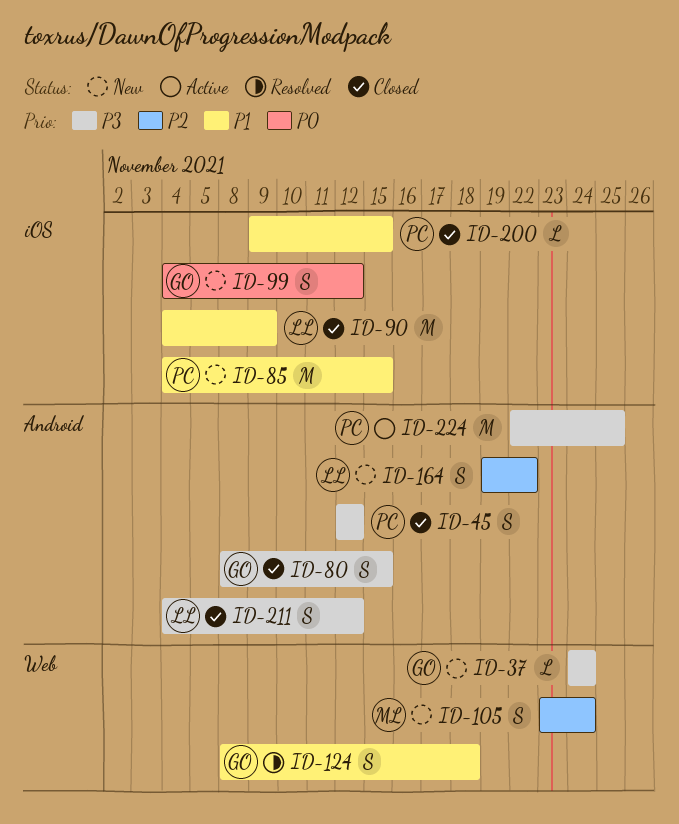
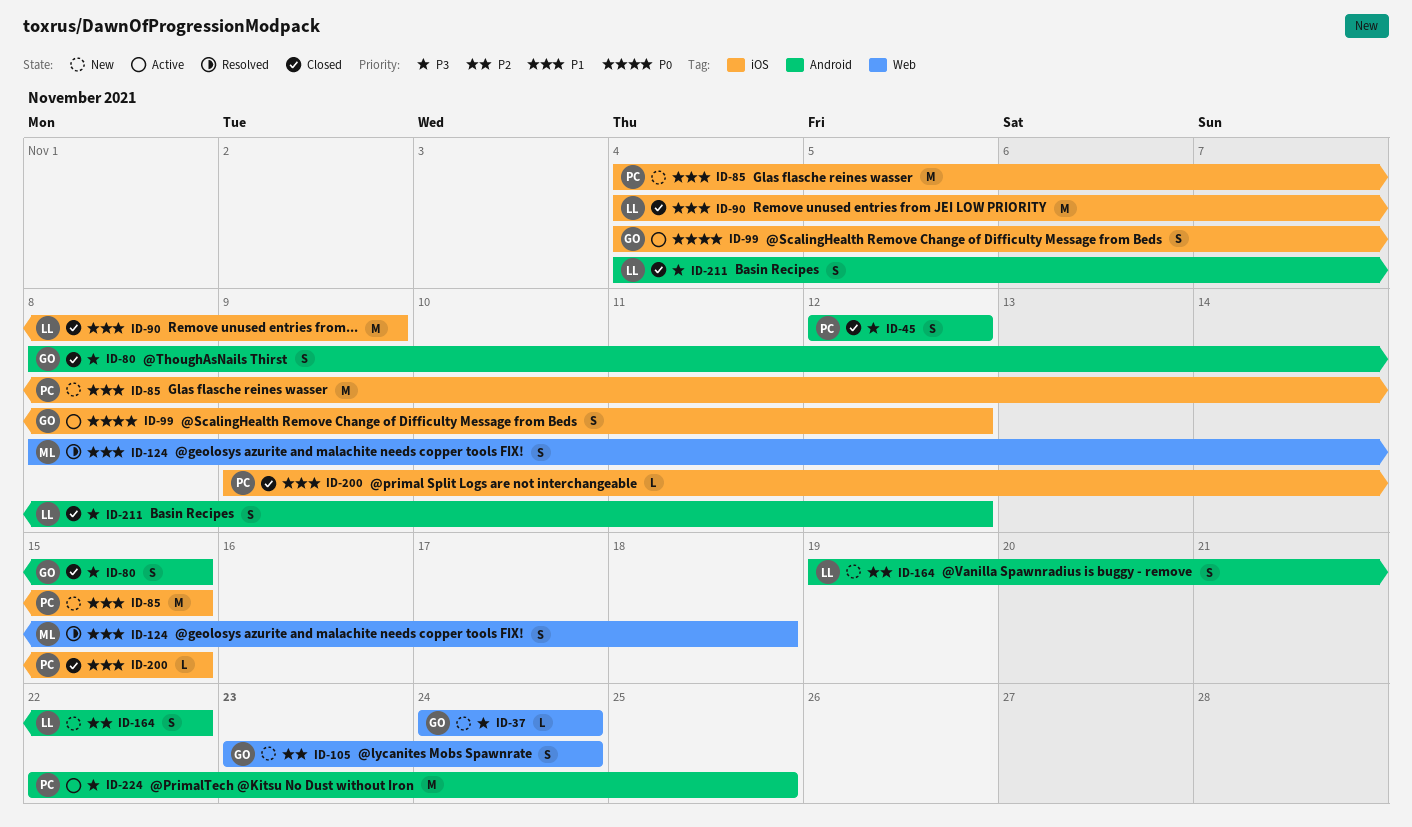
ID-99, status: New -> Active
ID-105, owner: ML -> GO
ID-124, owner: GO -> ML

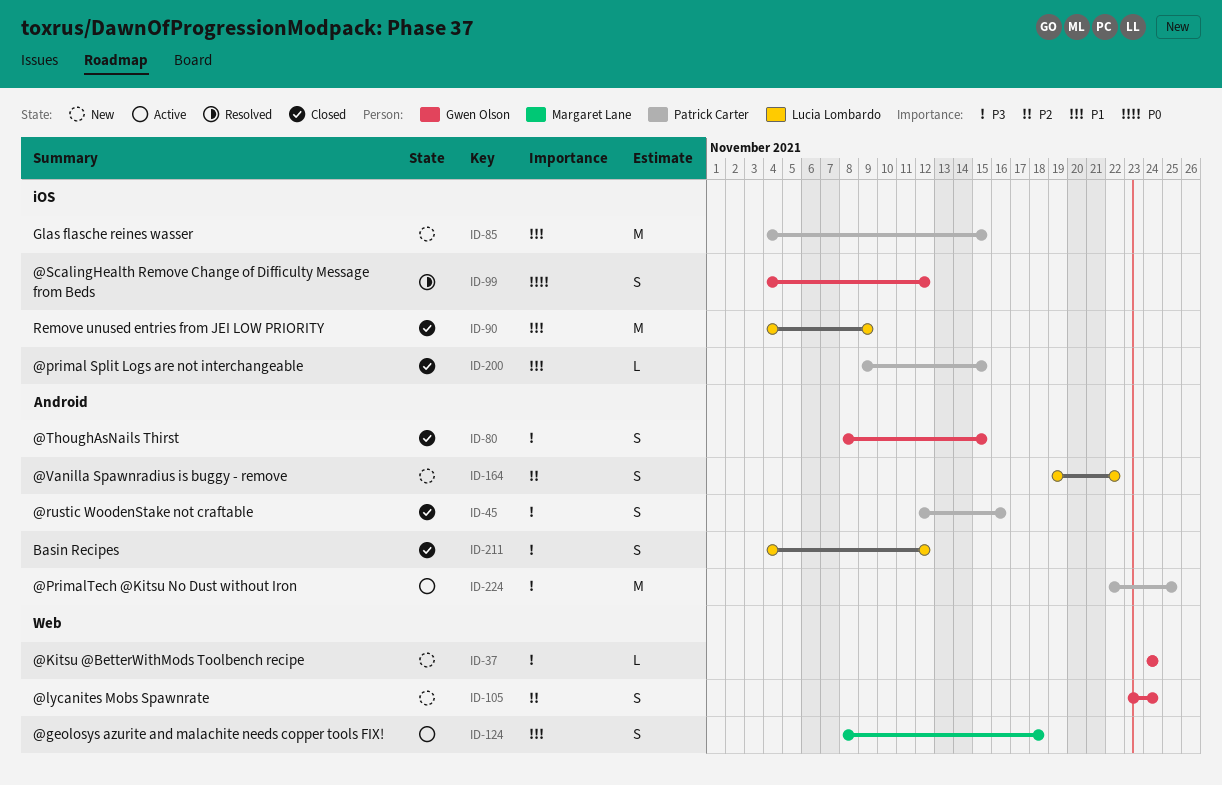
ID-45, due: Nov 12 -> Nov 16
ID-99, status: Active -> Resolved
ID-124, status: Resolved -> Active

